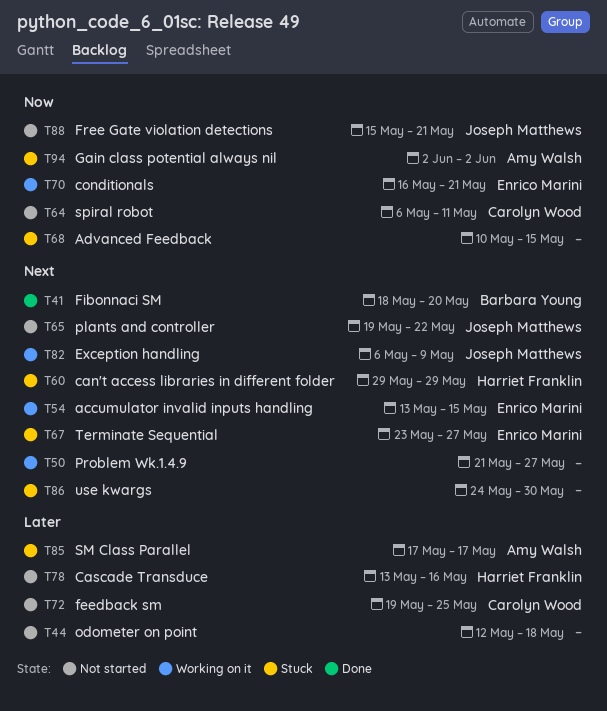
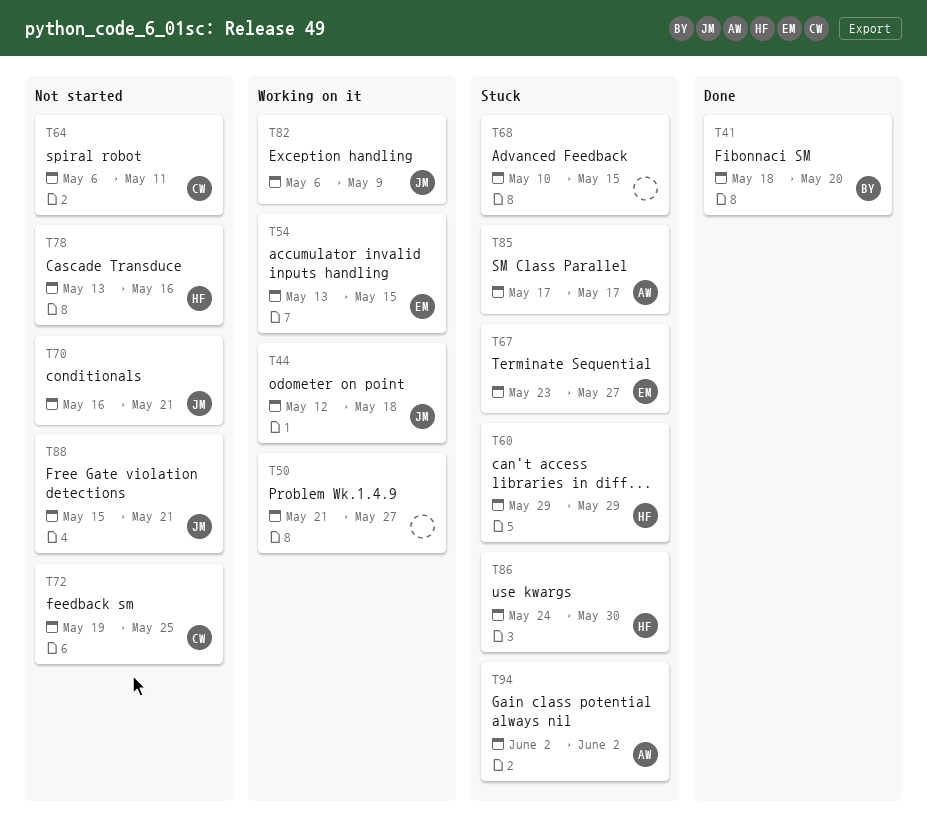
T44, status: Not started -> Working on it
T44, owner: none -> Joseph Matthews
T65: present -> none
T70, status: Working on it -> Not started
T70, owner: Enrico Marini -> Joseph Matthews
T86, owner: none -> Harriet Franklin

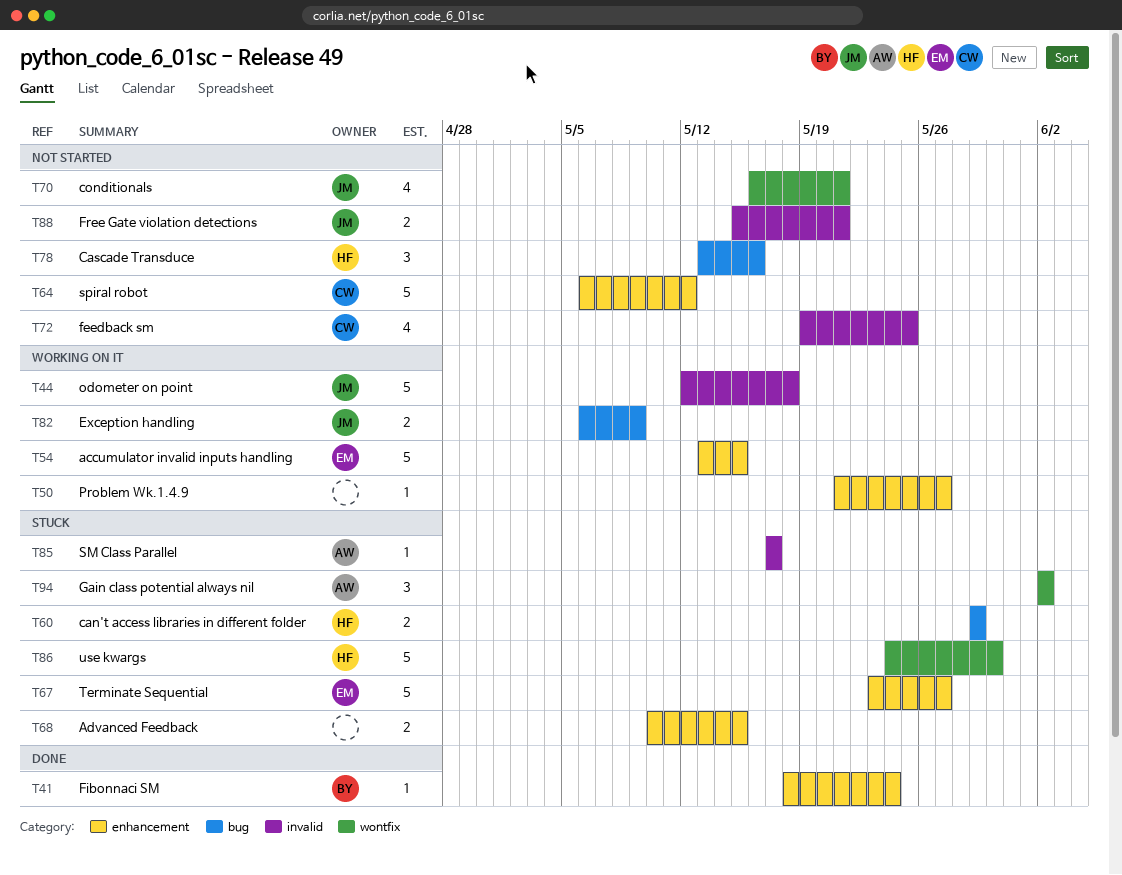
T41, due: May 20 -> May 24
T64, due: May 11 -> May 12

